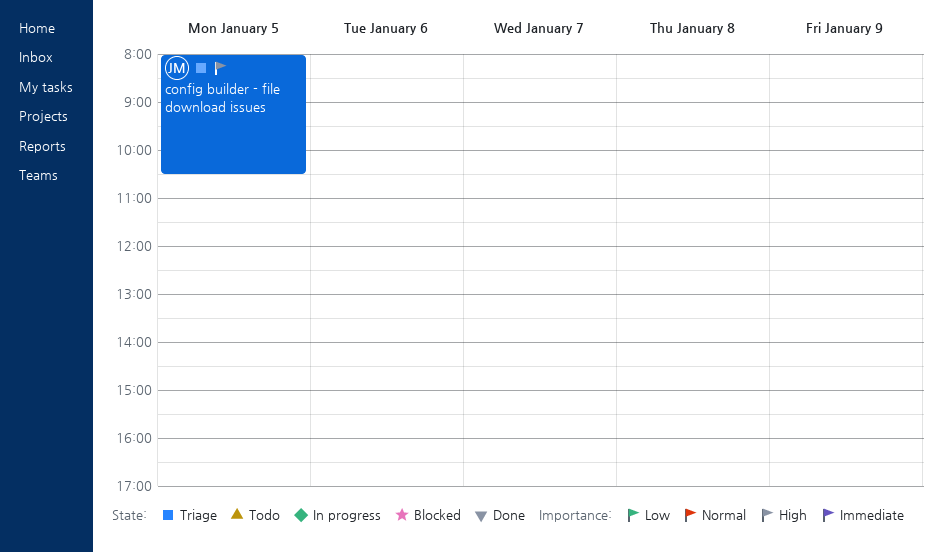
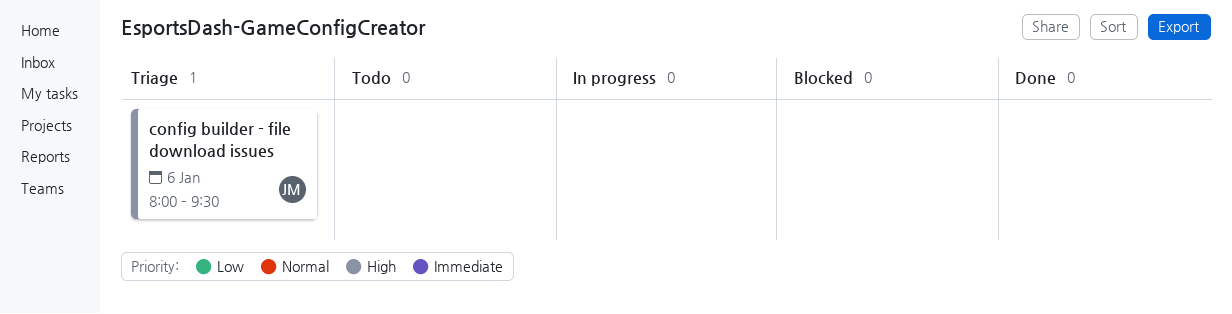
config builder - file download issues, day: Jan 5 -> Jan 6
config builder - file download issues, ends: 10:30 -> 09:30

